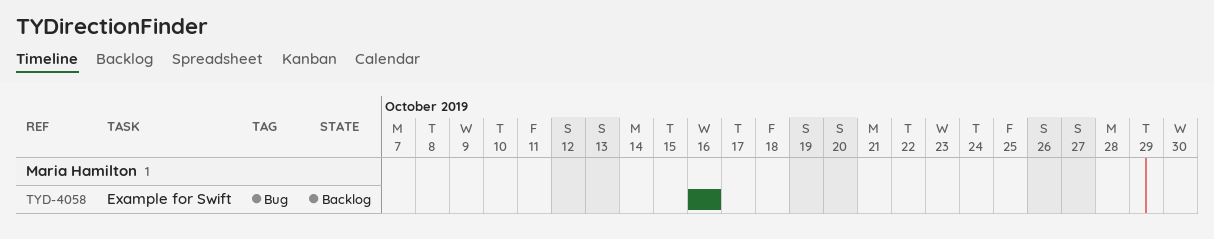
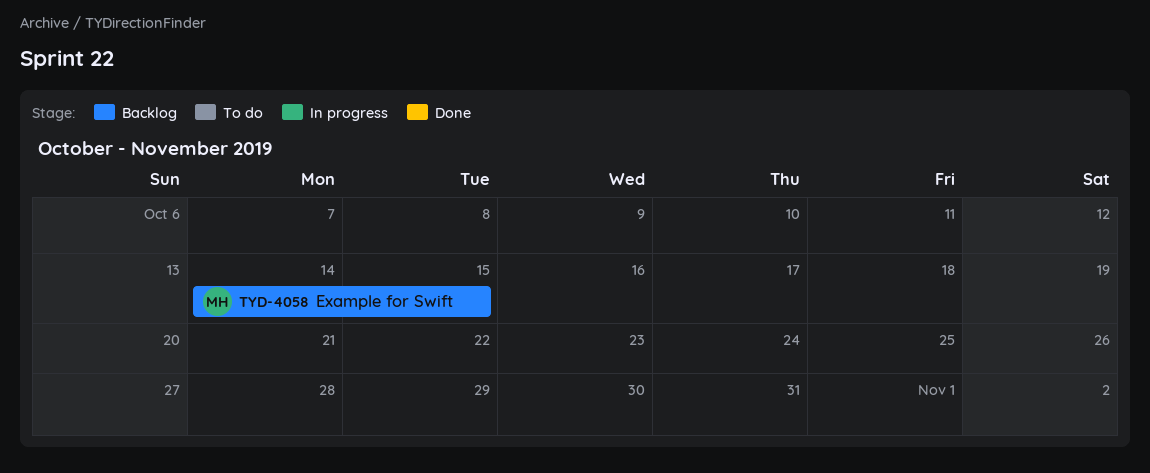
TYD-4058, start: Oct 16 -> Oct 14
TYD-4058, due: Oct 16 -> Oct 15

